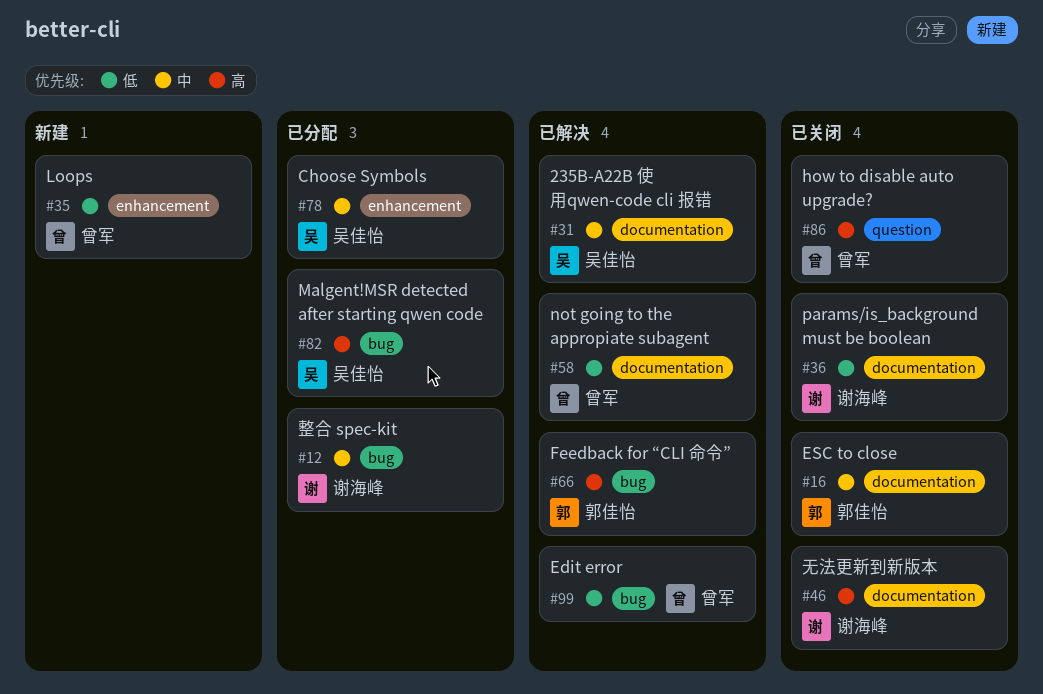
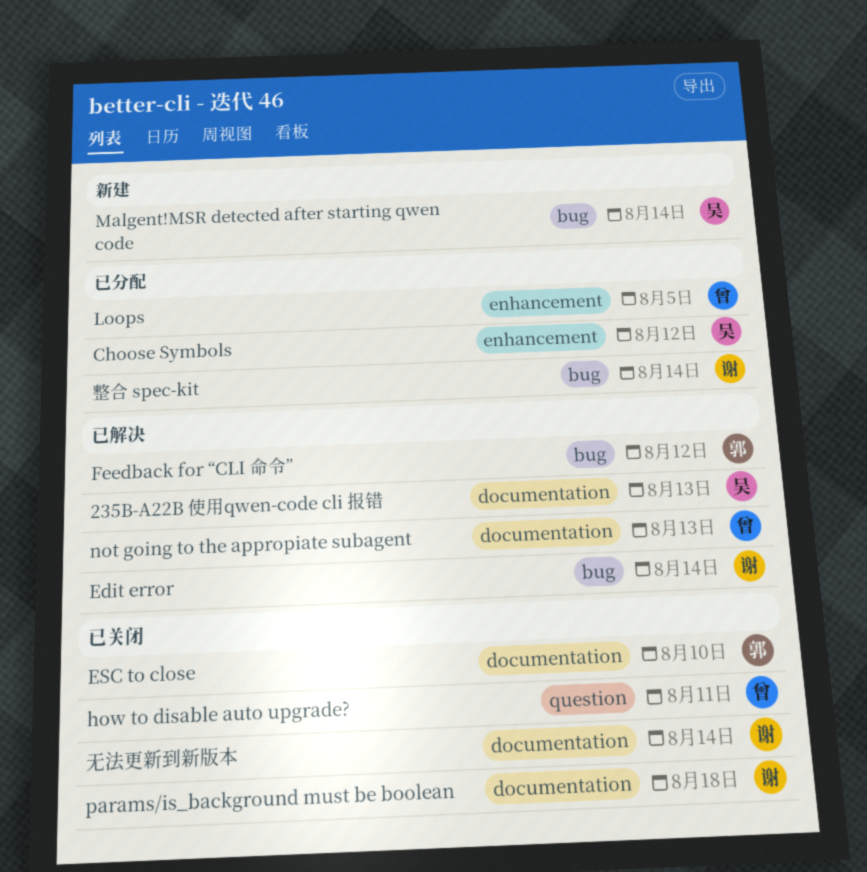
Edit error, owner: 曾军 -> 谢海峰
Loops, status: 新建 -> 已分配
Malgent!MSR detected after starting qwen code, status: 已分配 -> 新建

